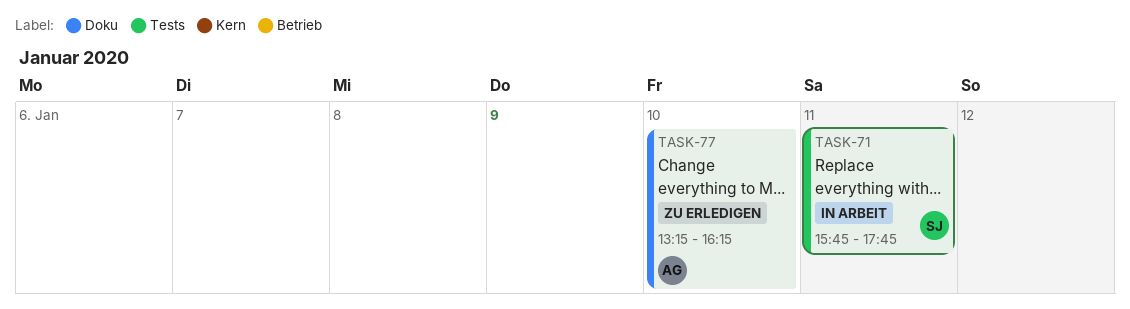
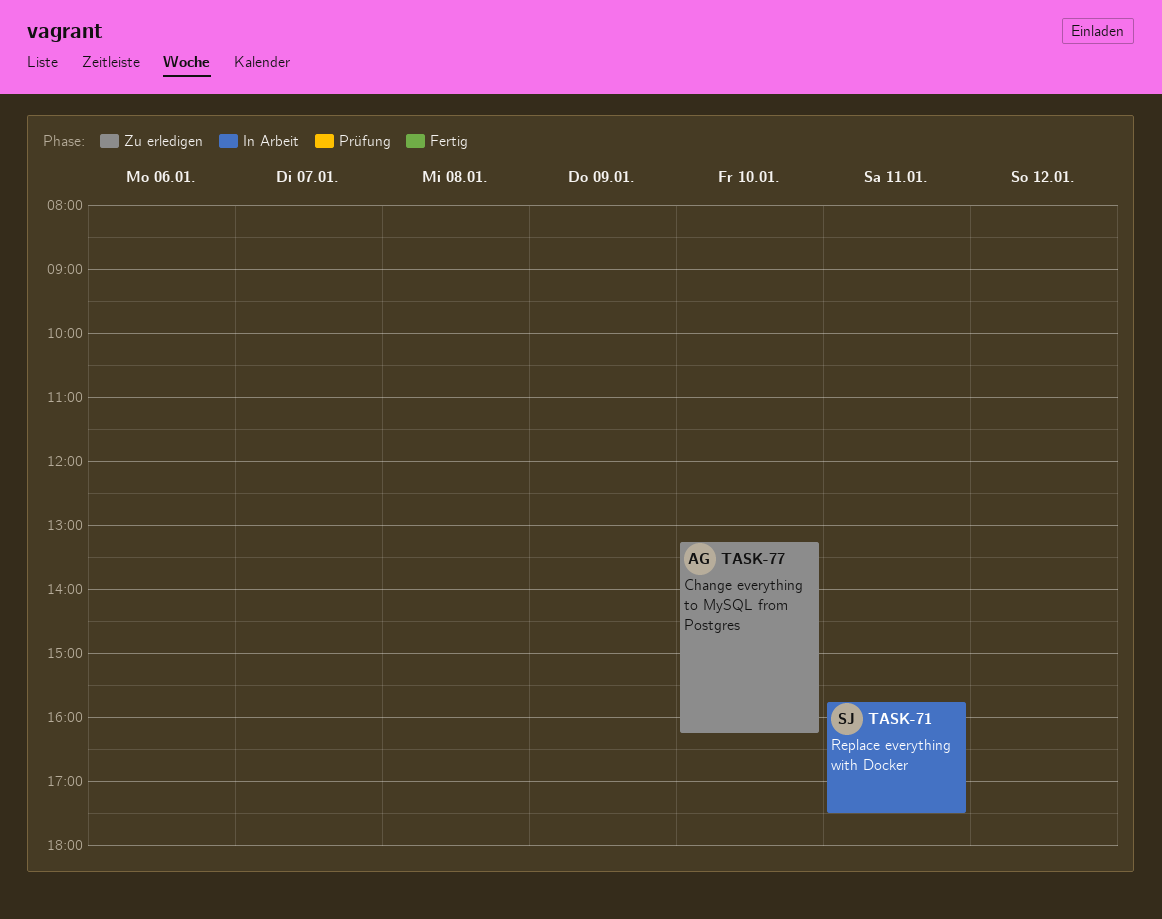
TASK-71, ends: 17:45 -> 17:30

